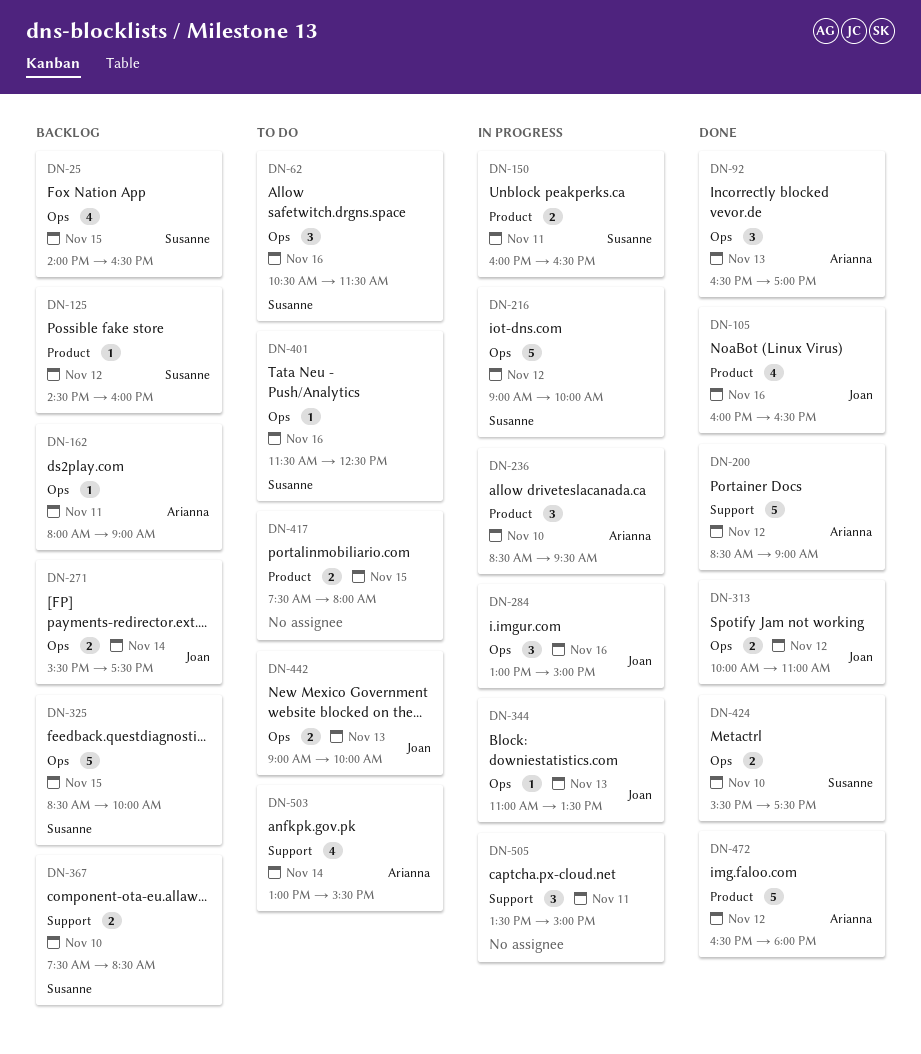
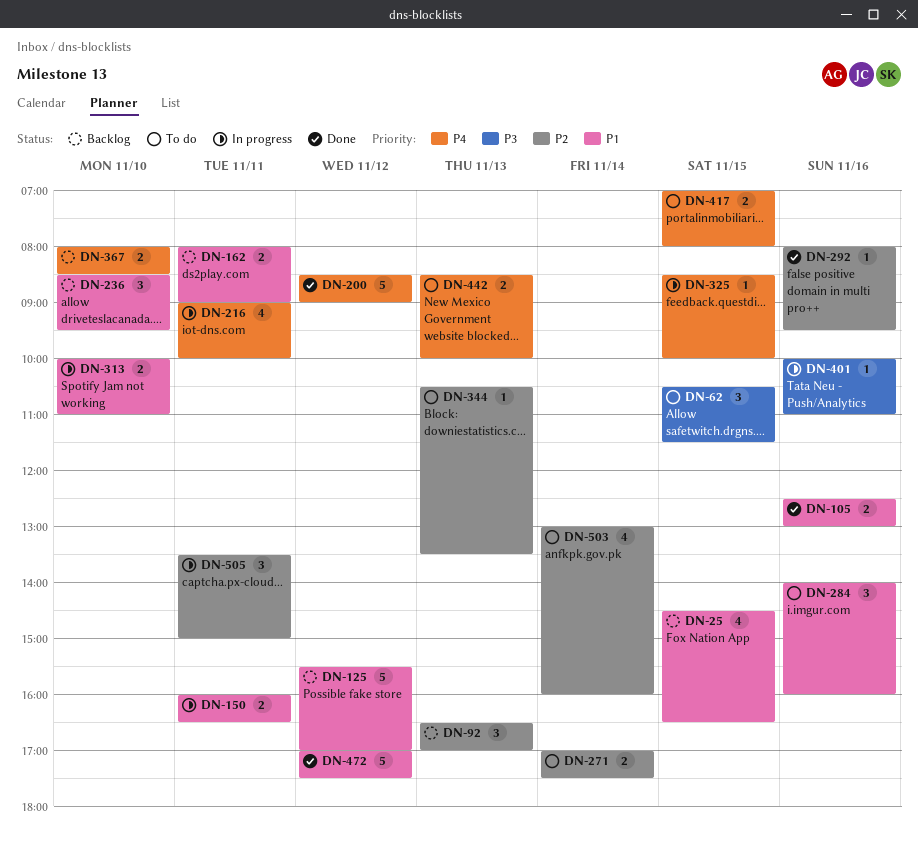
DN-25, begins: 14:00 -> 14:30
DN-62, day: Nov 16 -> Nov 15
DN-92, status: Done -> Backlog
DN-105, estimate: 4 -> 2
DN-105, begins: 16:00 -> 12:30
DN-105, ends: 16:30 -> 13:00
DN-125, estimate: 1 -> 5
DN-125, begins: 14:30 -> 15:30
DN-125, ends: 16:00 -> 17:00
DN-162, estimate: 1 -> 2
DN-216, estimate: 5 -> 4
DN-216, day: Nov 12 -> Nov 11
DN-236, status: In progress -> Backlog
DN-271, status: Backlog -> To do
DN-271, begins: 15:30 -> 17:00
DN-284, status: In progress -> To do
DN-284, begins: 13:00 -> 14:00
DN-284, ends: 15:00 -> 16:00
DN-292: none -> present
DN-313, status: Done -> In progress
DN-313, day: Nov 12 -> Nov 10
DN-325, status: Backlog -> In progress
DN-325, estimate: 5 -> 1
DN-344, status: In progress -> To do
DN-344, begins: 11:00 -> 10:30
DN-367, begins: 07:30 -> 08:00
DN-401, status: To do -> In progress
DN-401, begins: 11:30 -> 10:00
DN-401, ends: 12:30 -> 11:00
DN-417, begins: 07:30 -> 07:00
DN-424: present -> none
DN-442, begins: 09:00 -> 08:30
DN-472, begins: 16:30 -> 17:00
DN-472, ends: 18:00 -> 17:30
DN-503, ends: 15:30 -> 16:00

